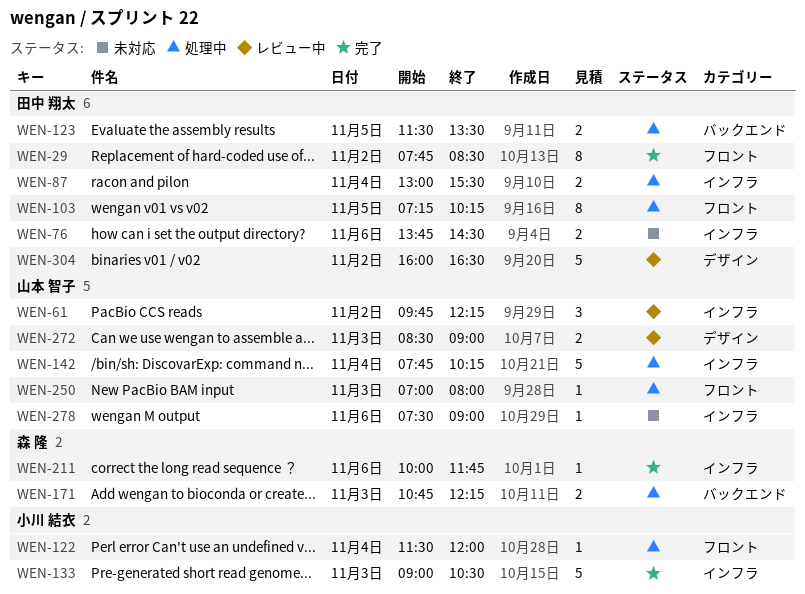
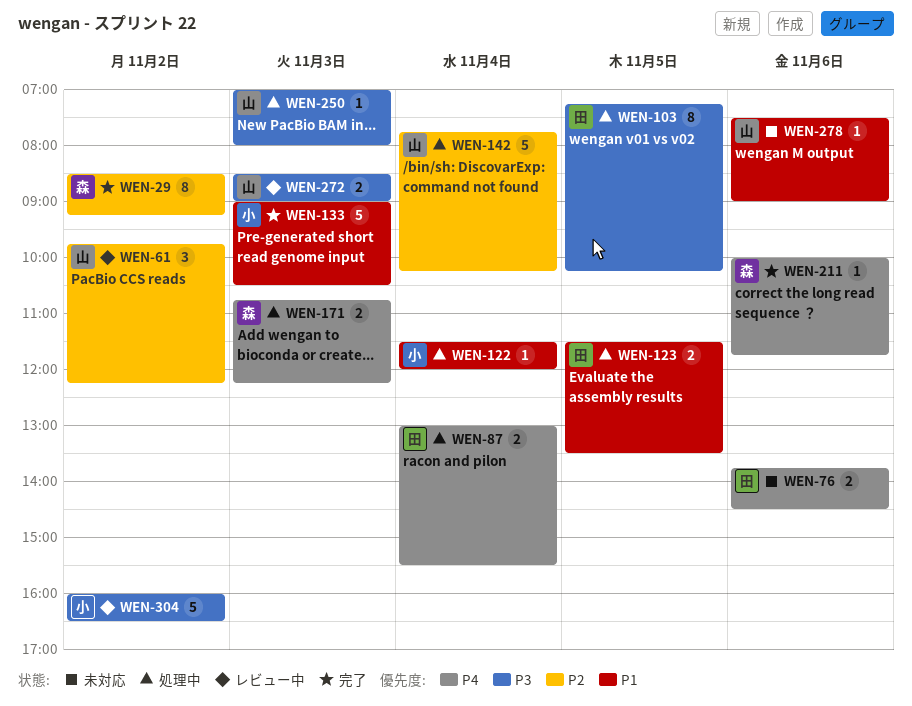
WEN-29, owner: 田中 翔太 -> 森 隆
WEN-29, begins: 07:45 -> 08:30
WEN-29, ends: 08:30 -> 09:15
WEN-304, owner: 田中 翔太 -> 小川 結衣

